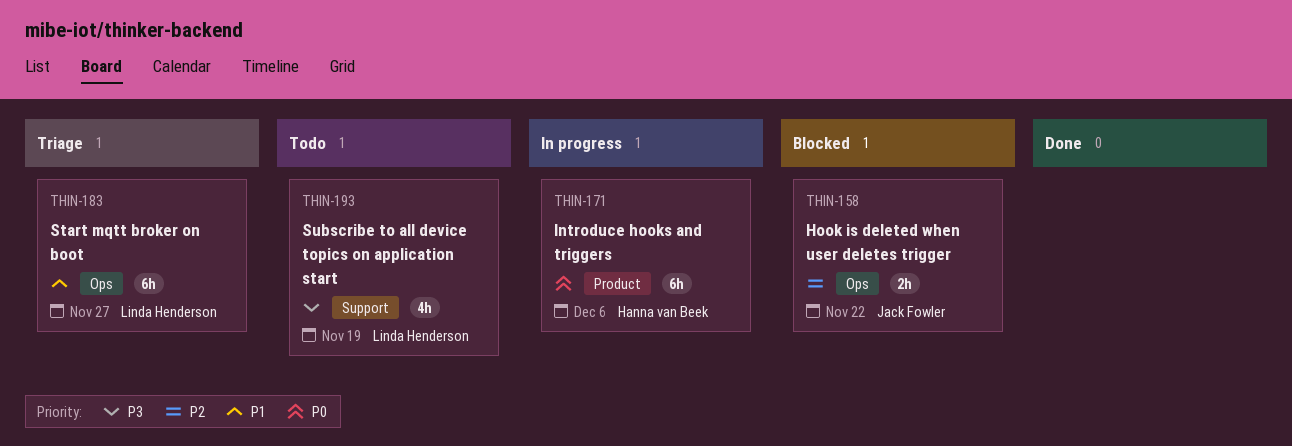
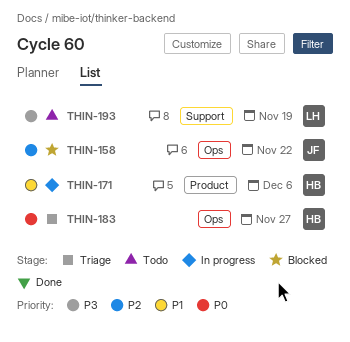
THIN-171, priority: P0 -> P1
THIN-183, owner: Linda Henderson -> Hanna van Beek
THIN-183, priority: P1 -> P0

